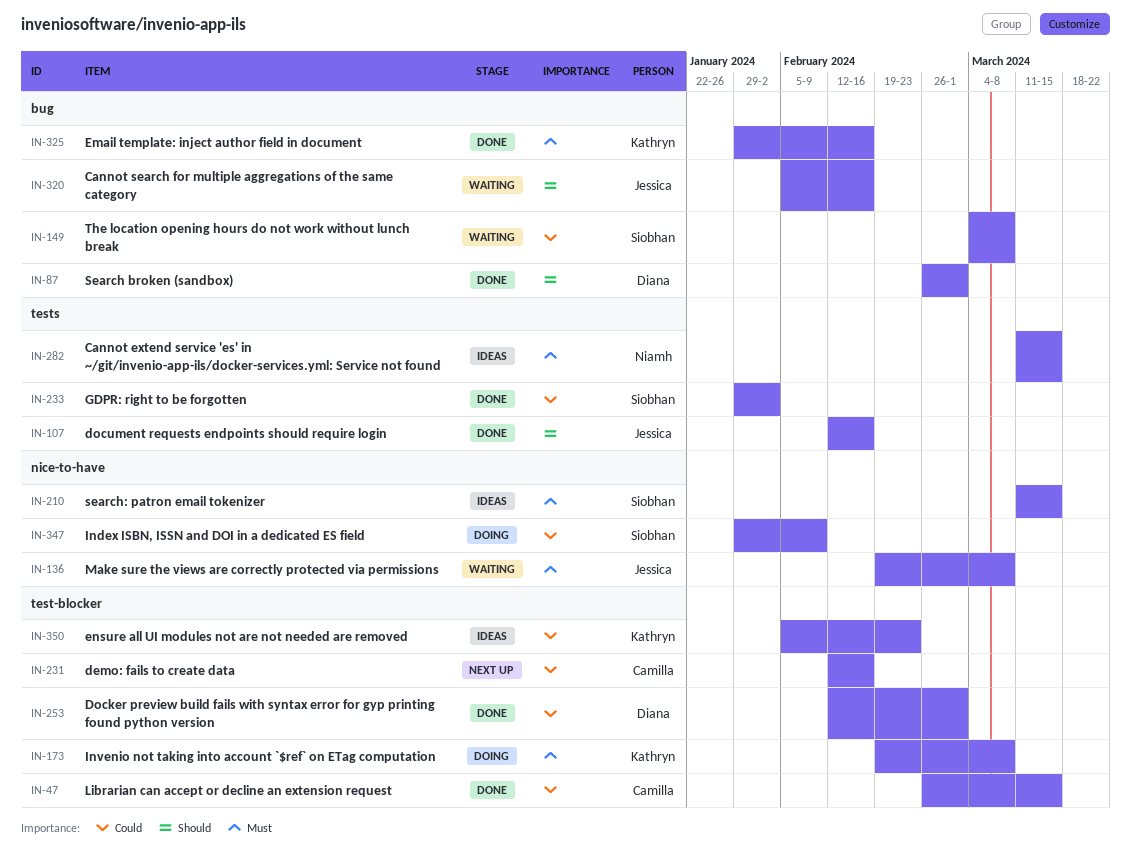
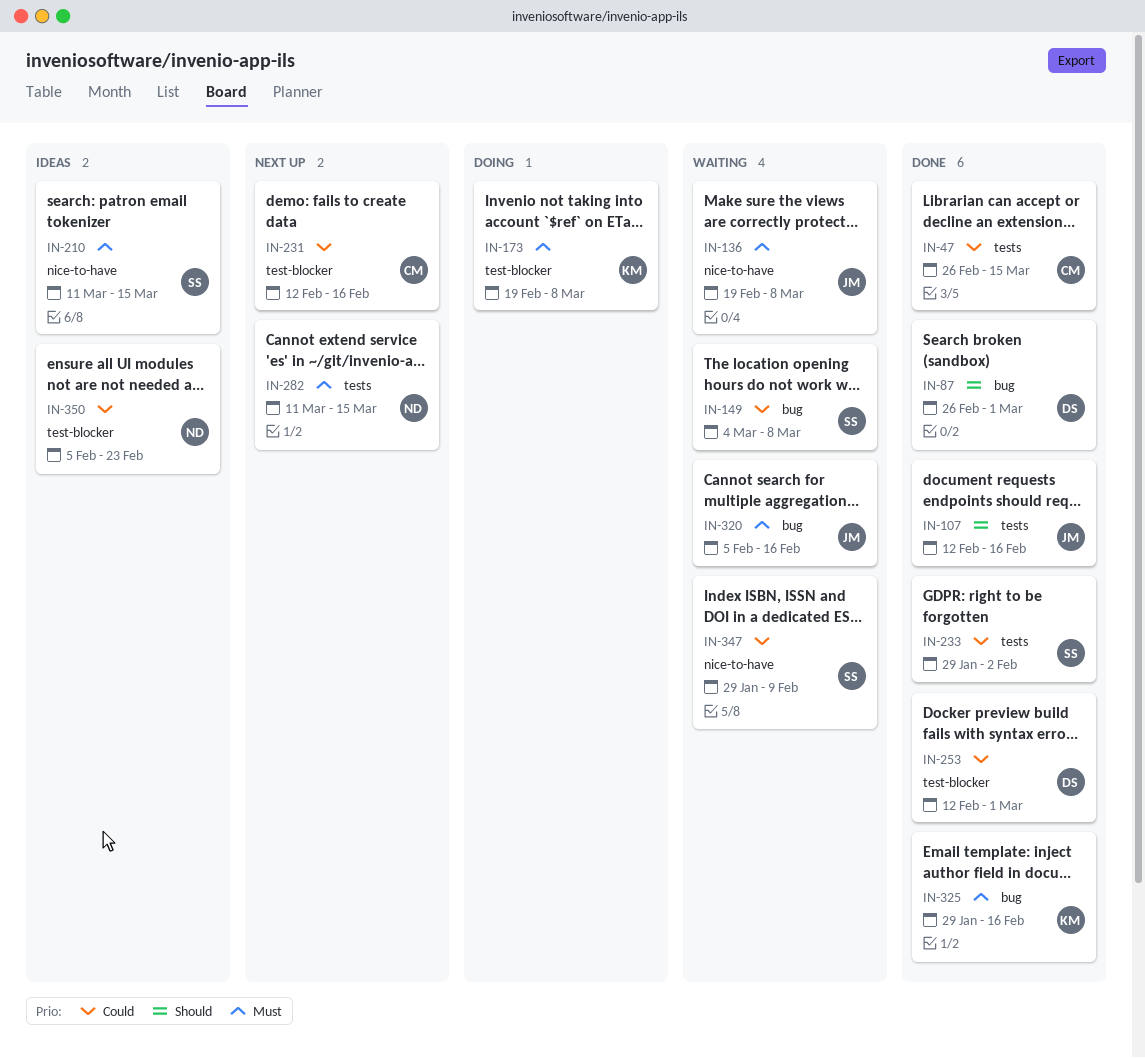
IN-47, label: test-blocker -> tests
IN-282, status: Ideas -> Next up
IN-320, priority: Should -> Must
IN-347, status: Doing -> Waiting
IN-350, owner: Kathryn -> Niamh

